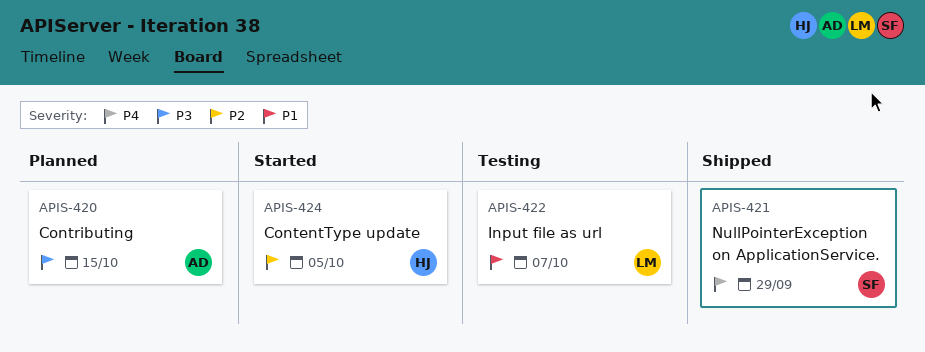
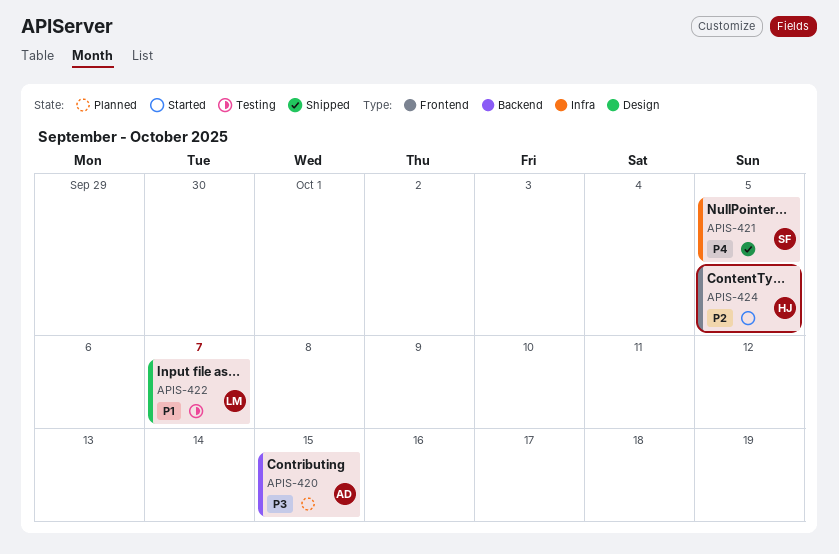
APIS-421, due: Sep 29 -> Oct 5

